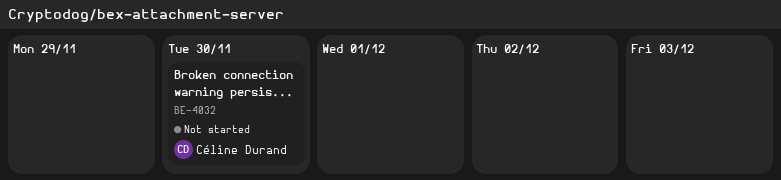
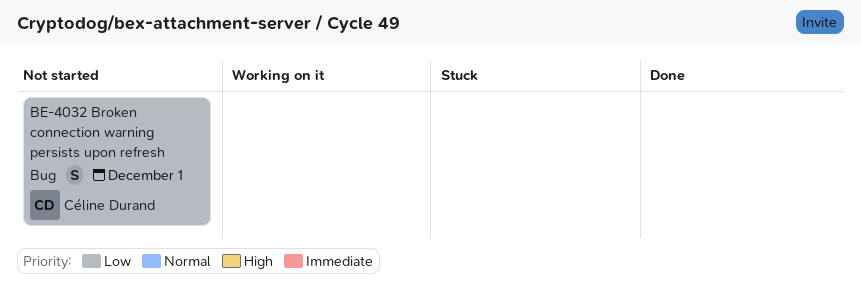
BE-4032, due: Nov 30 -> Dec 1

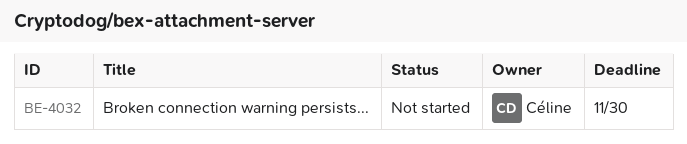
BE-4032, due: Dec 1 -> Nov 30

